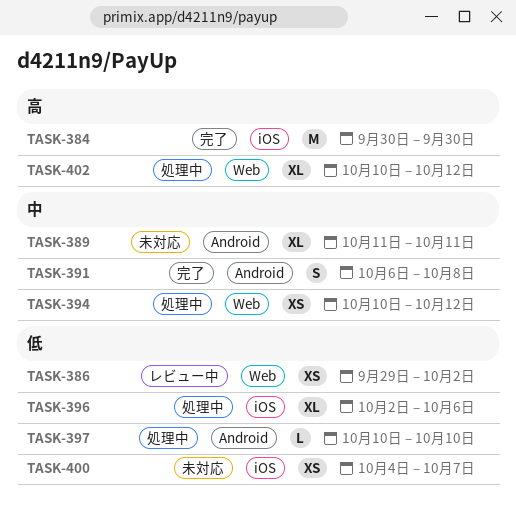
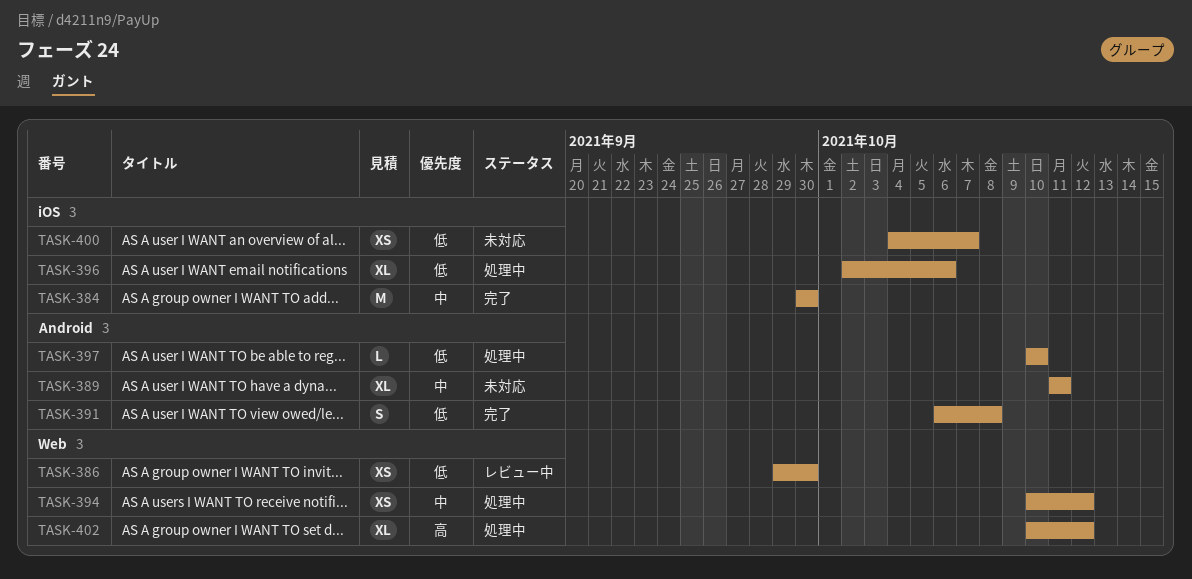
TASK-384, priority: 高 -> 中
TASK-386, due: Oct 2 -> Sep 30
TASK-391, priority: 中 -> 低

